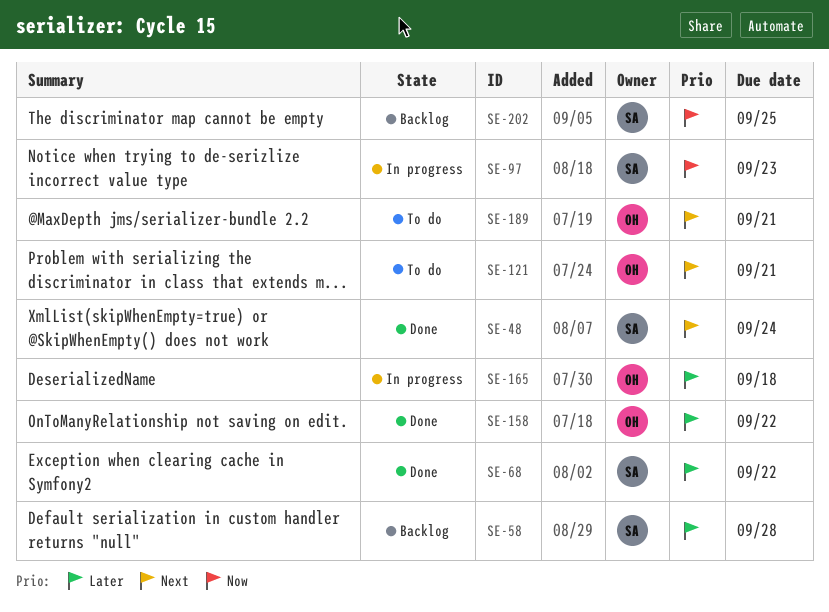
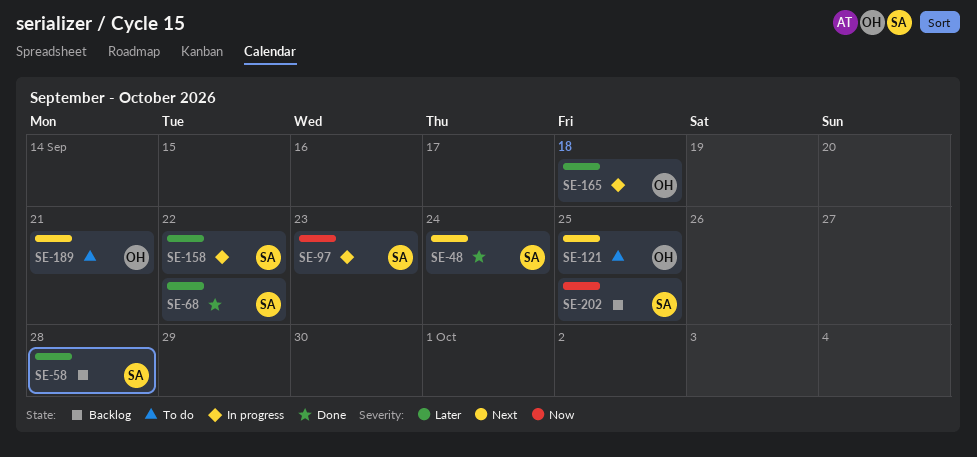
SE-121, due: Sep 21 -> Sep 25
SE-158, status: Done -> In progress
SE-158, owner: OH -> SA

